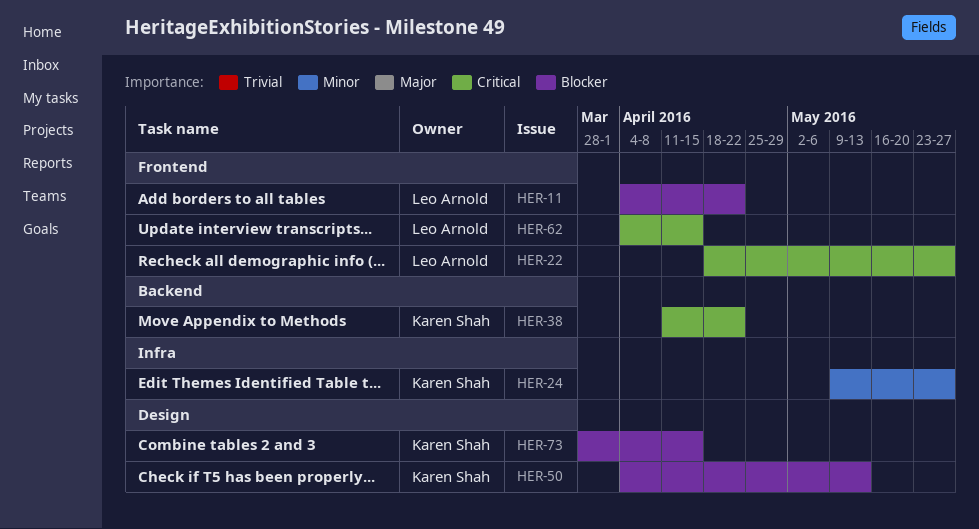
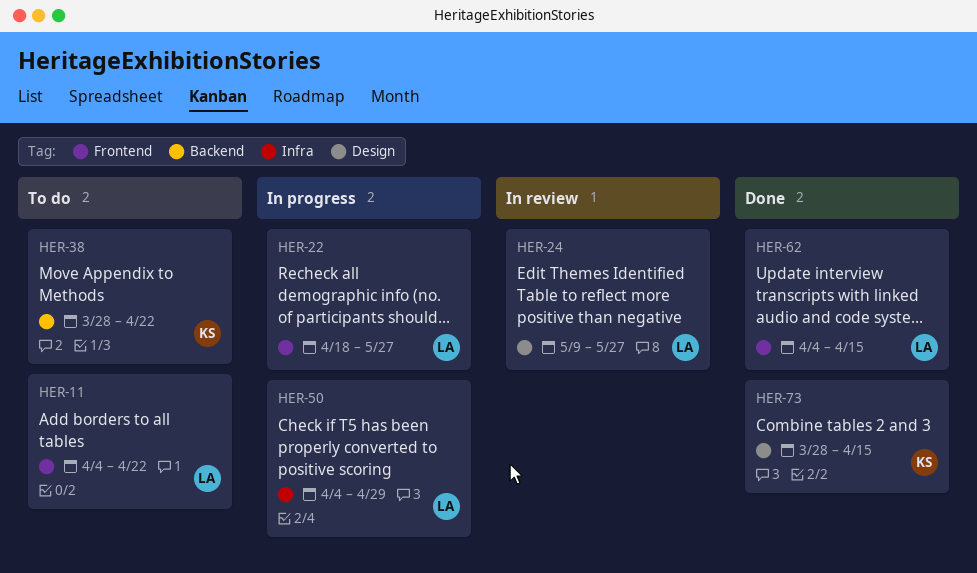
HER-24, owner: Karen Shah -> Leo Arnold
HER-24, label: Infra -> Design
HER-38, start: Apr 11 -> Mar 28
HER-50, owner: Karen Shah -> Leo Arnold
HER-50, label: Design -> Infra
HER-50, due: May 13 -> Apr 29

